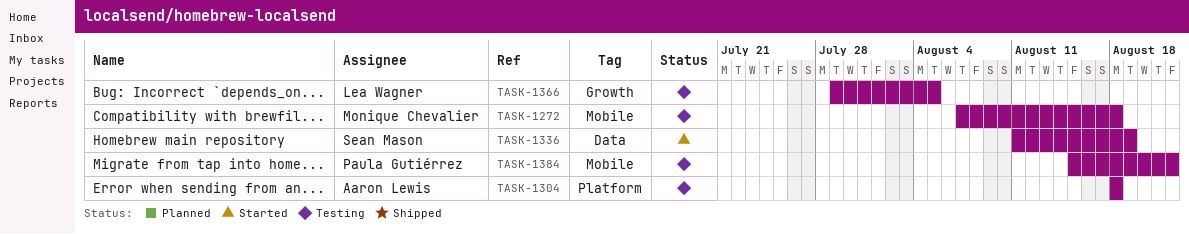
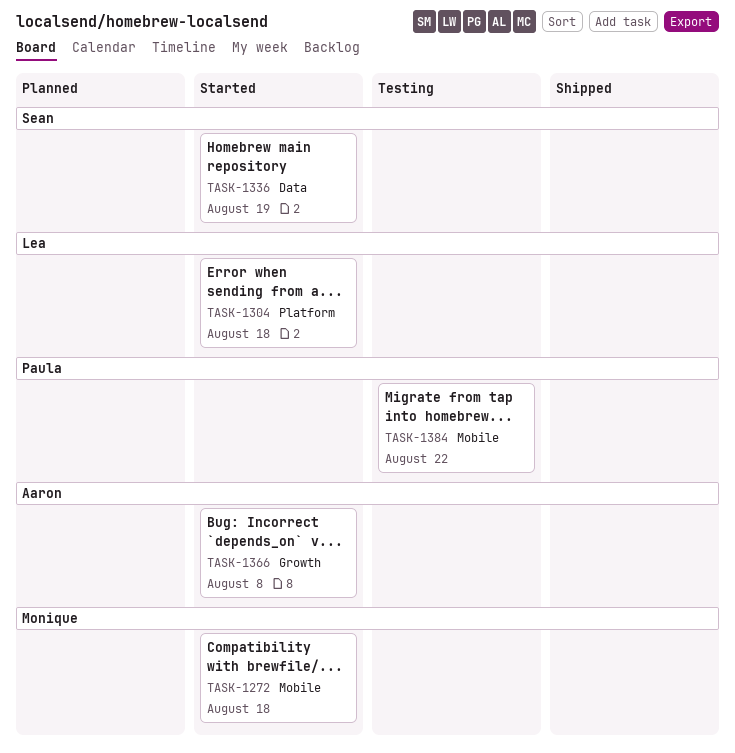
TASK-1272, status: Testing -> Started
TASK-1304, status: Testing -> Started
TASK-1304, owner: Aaron Lewis -> Lea Wagner
TASK-1366, status: Testing -> Started
TASK-1366, owner: Lea Wagner -> Aaron Lewis
TASK-1366, due: Aug 5 -> Aug 8

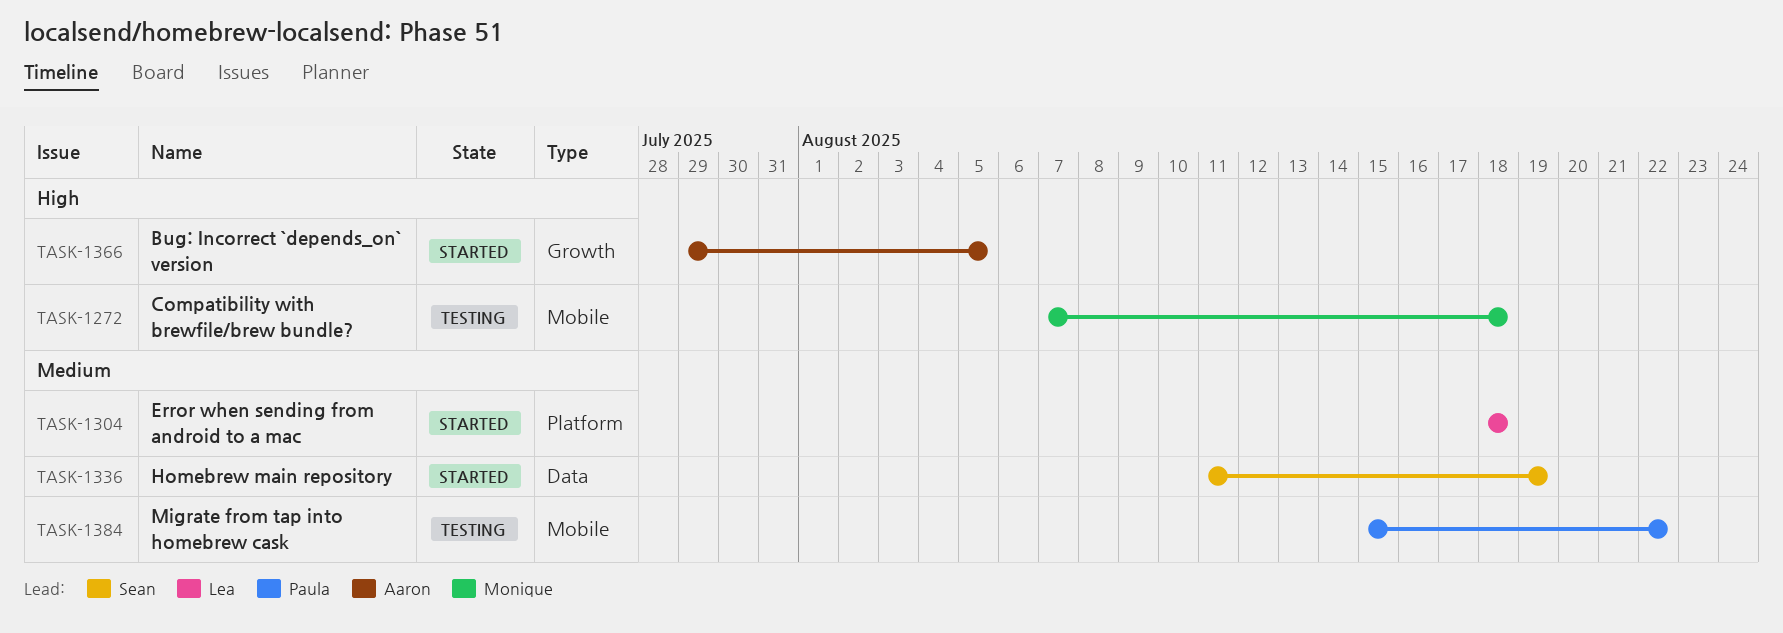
TASK-1272, status: Started -> Testing
TASK-1366, due: Aug 8 -> Aug 5

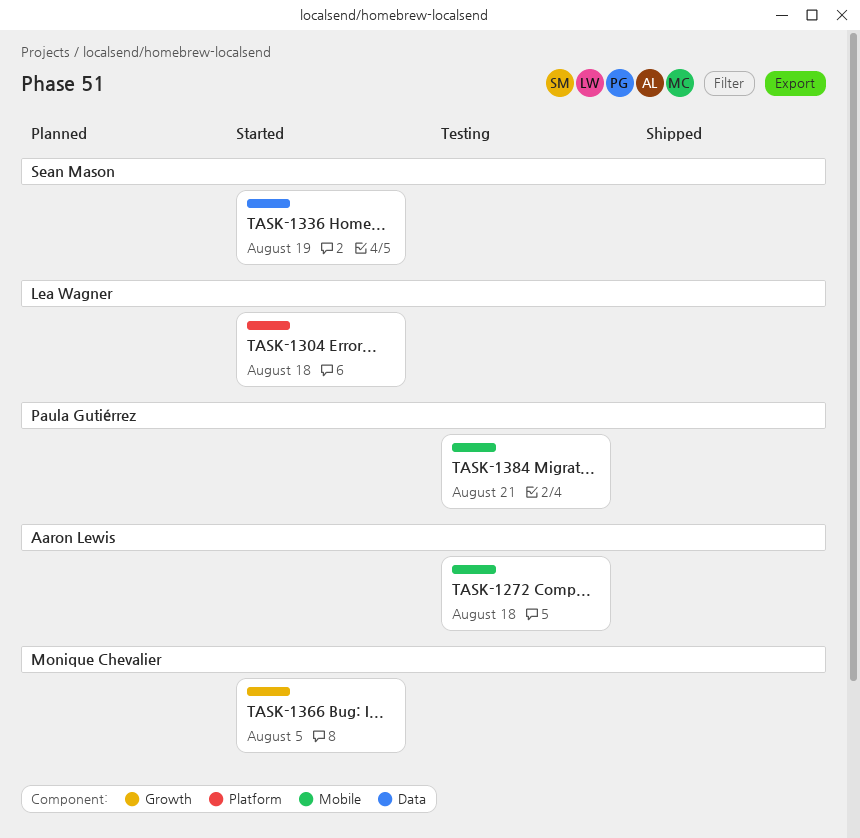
TASK-1272, owner: Monique Chevalier -> Aaron Lewis
TASK-1366, owner: Aaron Lewis -> Monique Chevalier
TASK-1384, due: Aug 22 -> Aug 21

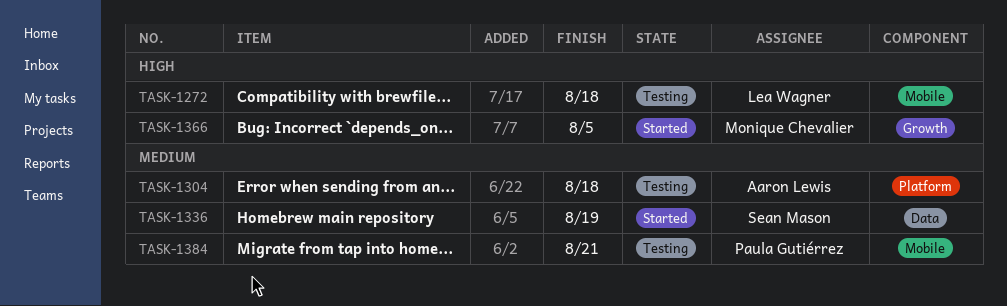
TASK-1272, owner: Aaron Lewis -> Lea Wagner
TASK-1304, status: Started -> Testing
TASK-1304, owner: Lea Wagner -> Aaron Lewis

